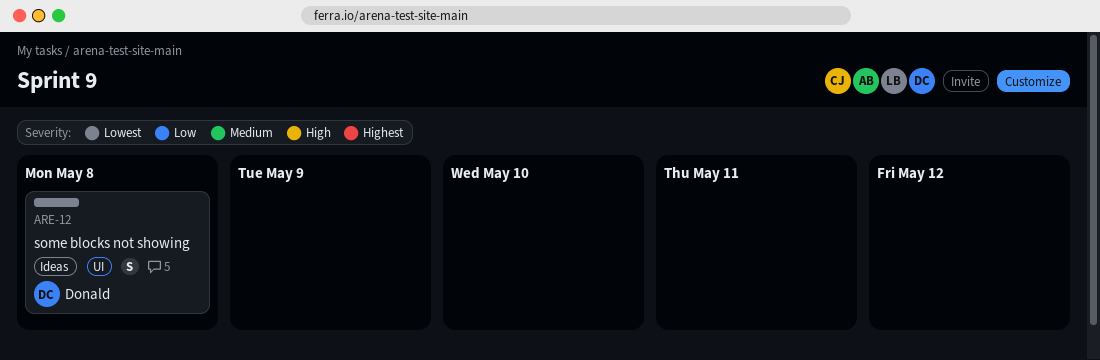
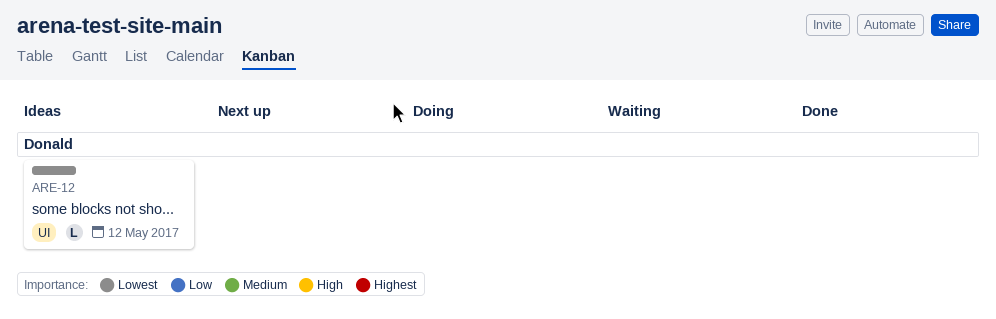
ARE-12, estimate: S -> L
ARE-12, due: May 8 -> May 12

